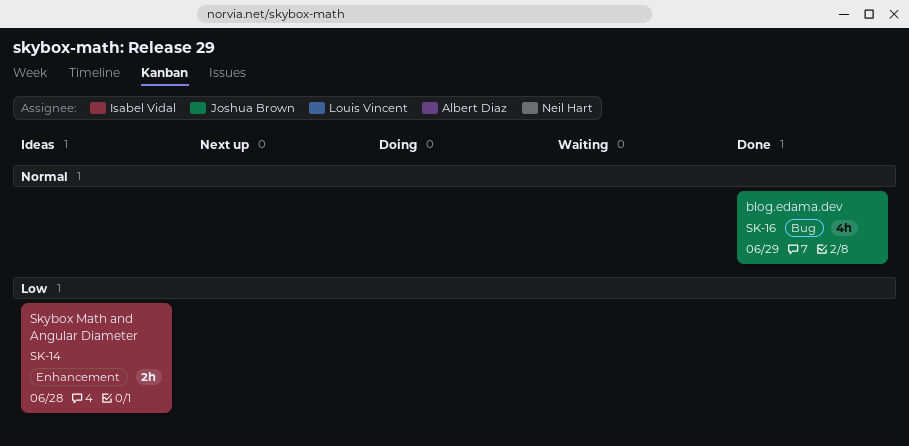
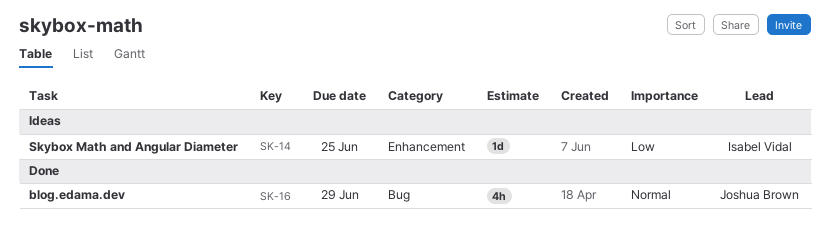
SK-14, estimate: 2h -> 1d
SK-14, due: Jun 28 -> Jun 25

